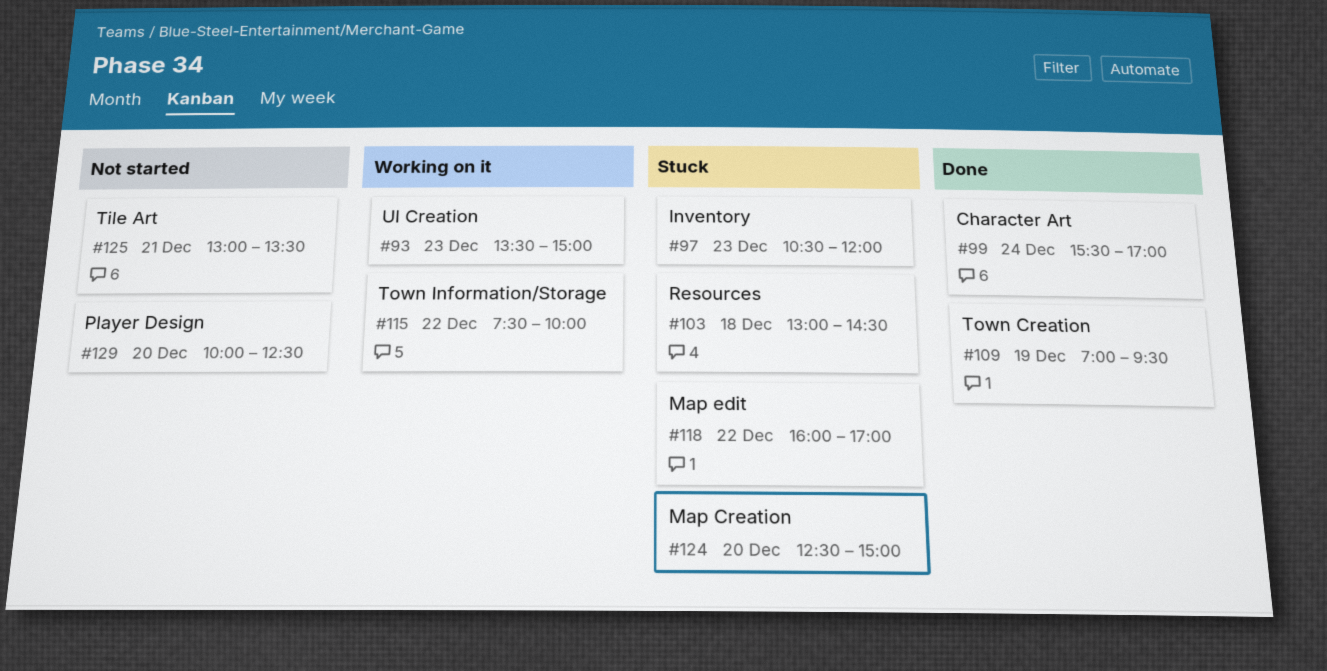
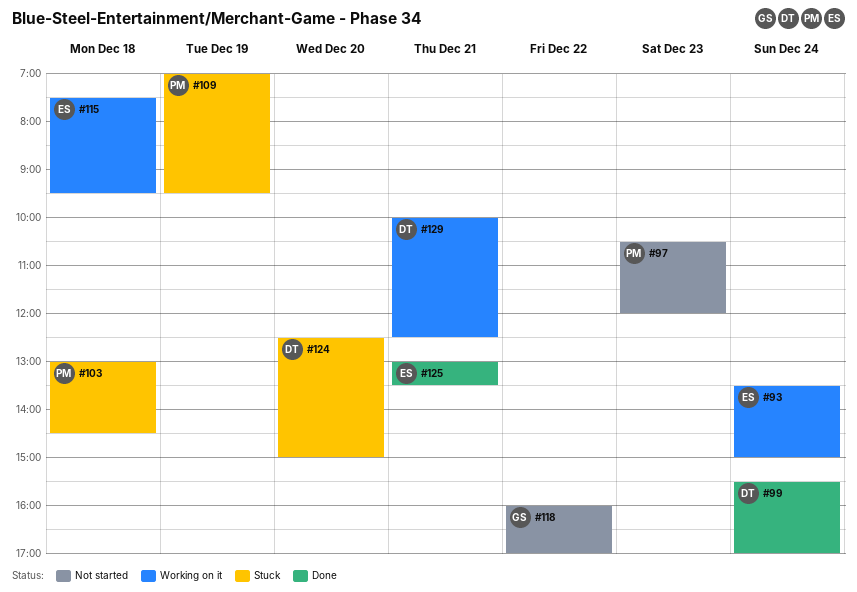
#93, day: Dec 23 -> Dec 24
#97, status: Stuck -> Not started
#109, status: Done -> Stuck
#115, day: Dec 22 -> Dec 18
#115, ends: 10:00 -> 09:30
#118, status: Stuck -> Not started
#125, status: Not started -> Done
#129, status: Not started -> Working on it
#129, day: Dec 20 -> Dec 21

